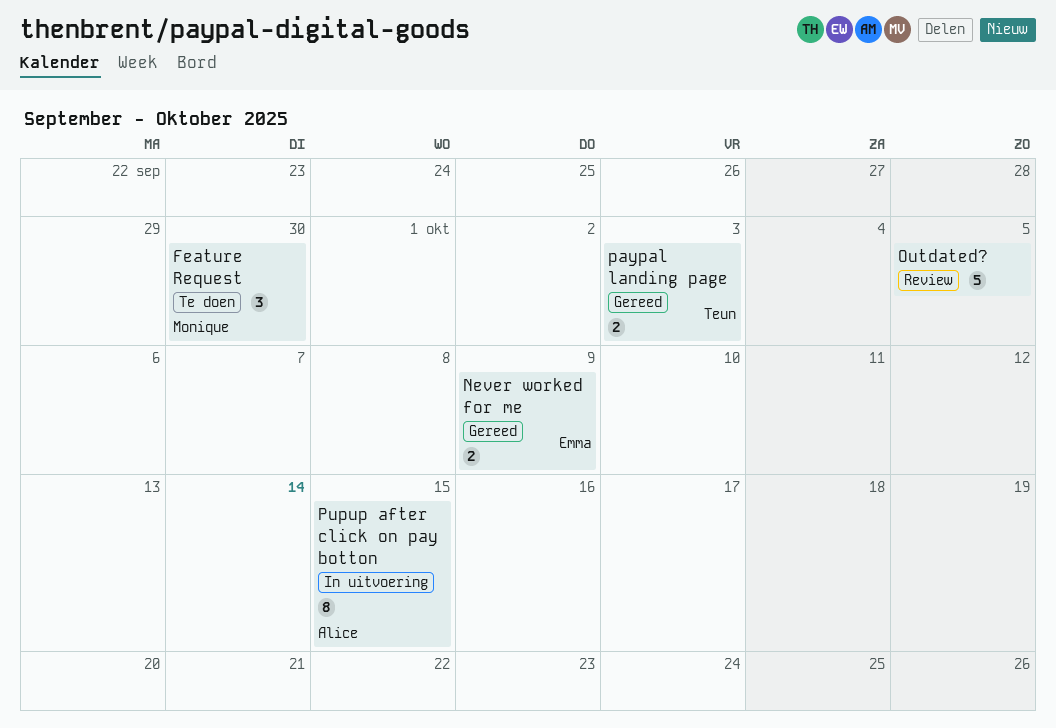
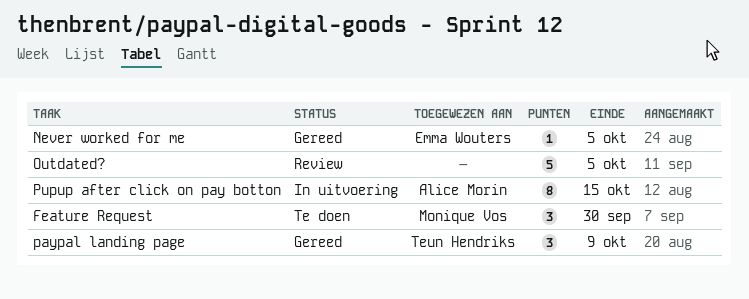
Never worked for me, estimate: 2 -> 1
Never worked for me, due: Oct 9 -> Oct 5
paypal landing page, estimate: 2 -> 3
paypal landing page, due: Oct 3 -> Oct 9

